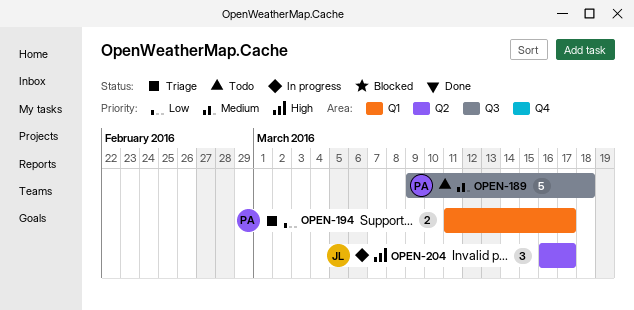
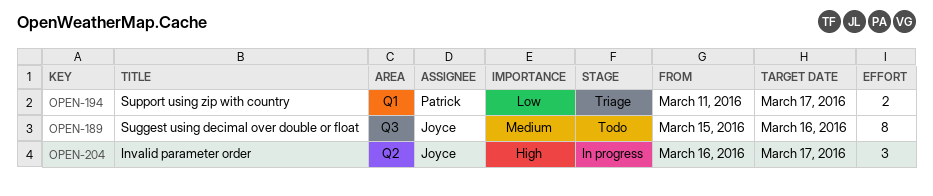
OPEN-189, owner: Patrick -> Joyce
OPEN-189, estimate: 5 -> 8
OPEN-189, start: Mar 9 -> Mar 15
OPEN-189, due: Mar 18 -> Mar 16

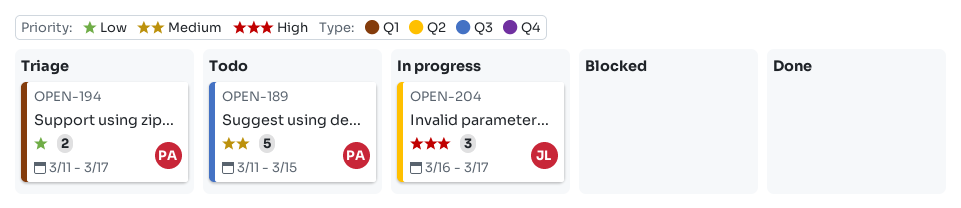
OPEN-189, owner: Joyce -> Patrick
OPEN-189, estimate: 8 -> 5
OPEN-189, start: Mar 15 -> Mar 11
OPEN-189, due: Mar 16 -> Mar 15

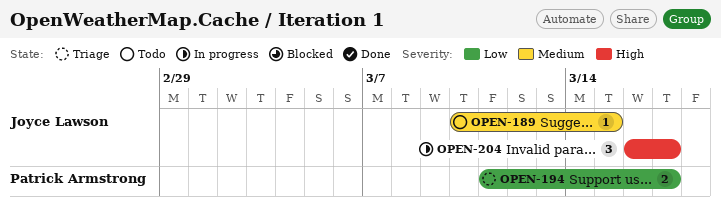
OPEN-189, owner: Patrick Armstrong -> Joyce Lawson
OPEN-189, estimate: 5 -> 1
OPEN-189, start: Mar 11 -> Mar 10

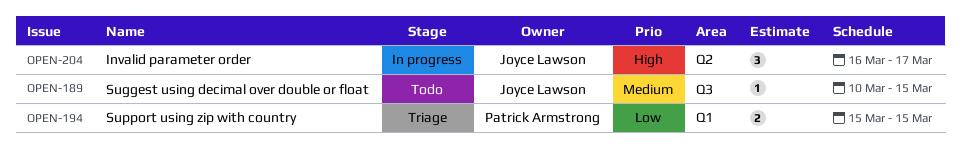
OPEN-194, start: Mar 11 -> Mar 15
OPEN-194, due: Mar 17 -> Mar 15

